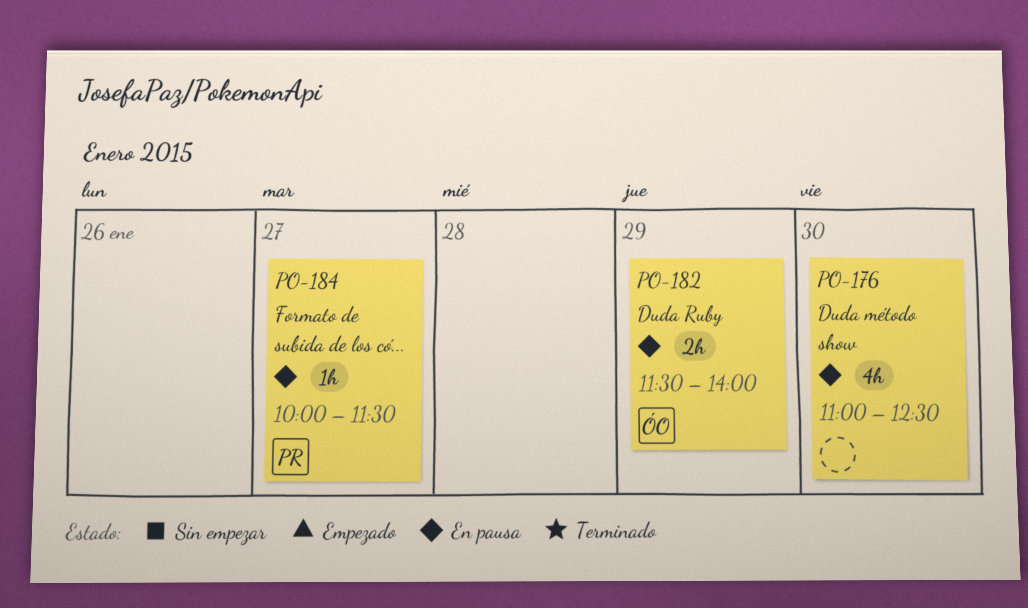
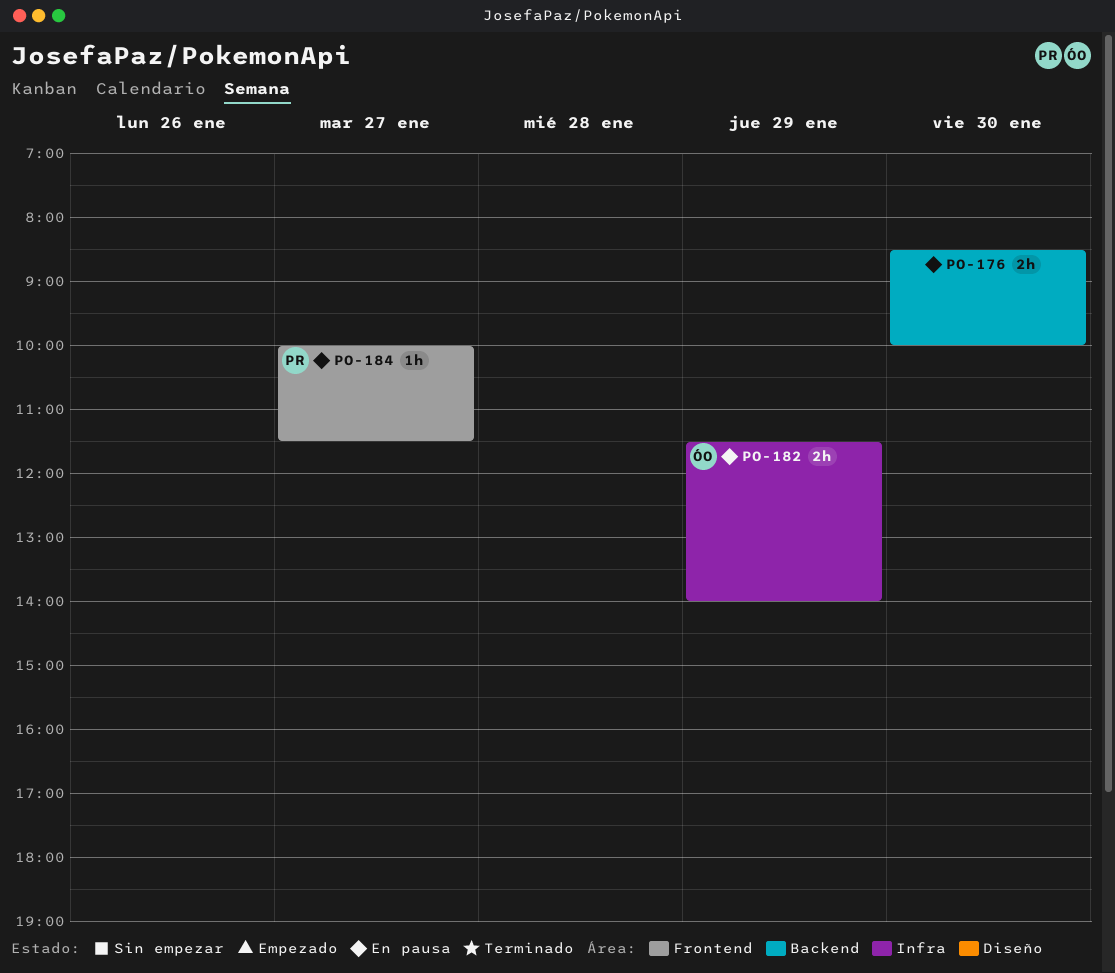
PO-176, estimate: 4h -> 2h
PO-176, begins: 11:00 -> 08:30
PO-176, ends: 12:30 -> 10:00

